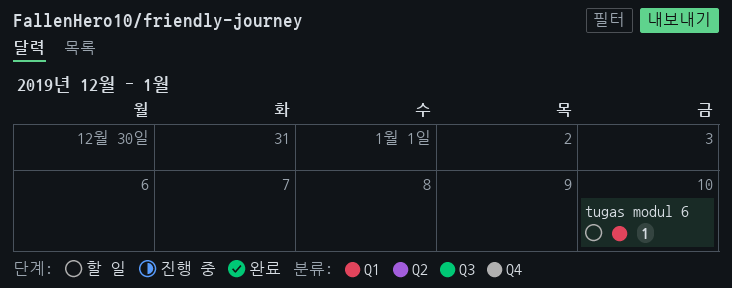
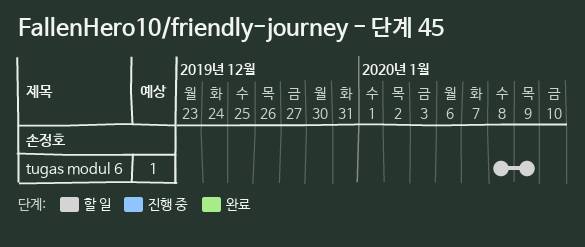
tugas modul 6, due: Jan 10 -> Jan 9

